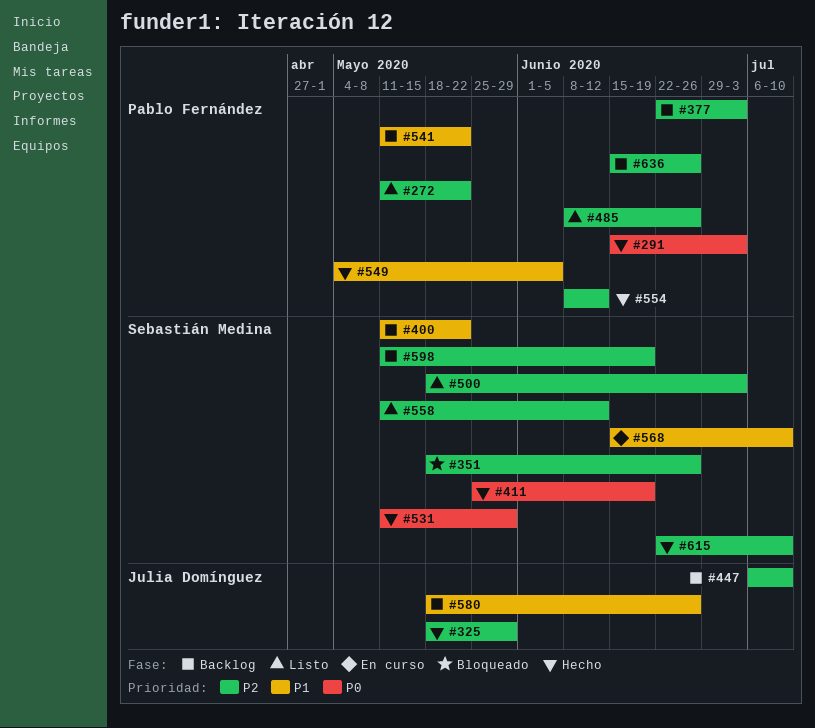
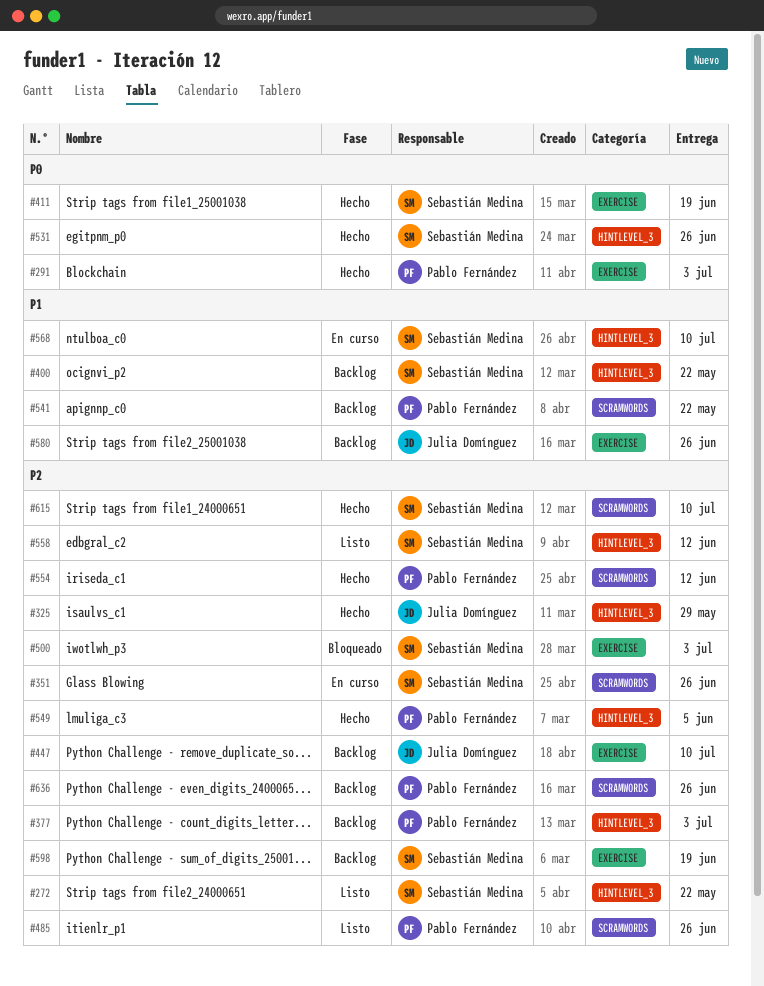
#272, owner: Pablo Fernández -> Sebastián Medina
#351, status: Bloqueado -> En curso
#500, status: Listo -> Bloqueado
#531, due: May 29 -> Jun 26
#549, priority: P1 -> P2

